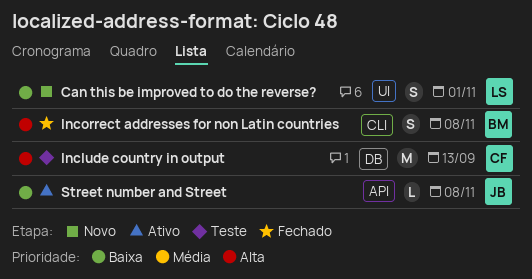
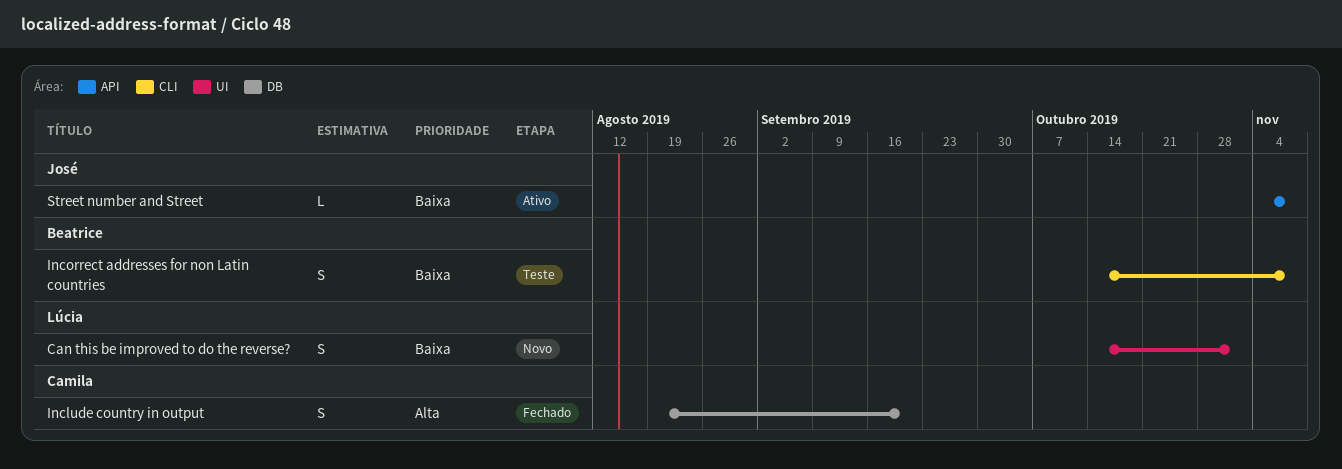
Include country in output, status: Teste -> Fechado
Include country in output, estimate: M -> S
Include country in output, due: Sep 13 -> Sep 20
Incorrect addresses for non Latin countries, status: Fechado -> Teste
Incorrect addresses for non Latin countries, priority: Alta -> Baixa

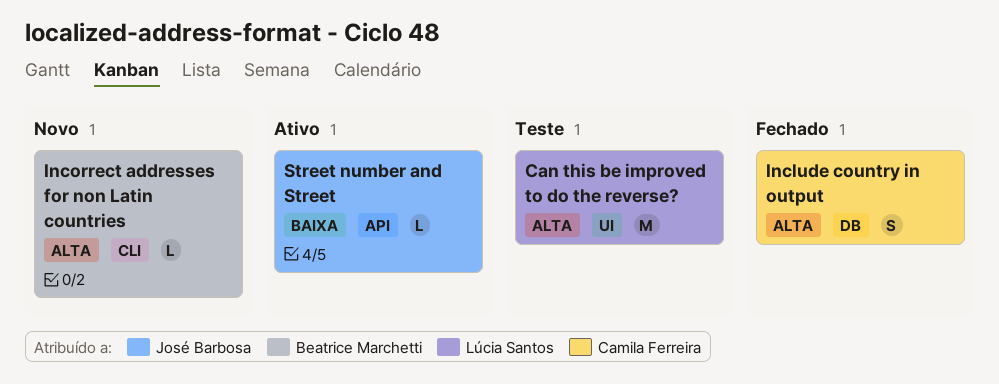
Can this be improved to do the reverse?, status: Novo -> Teste
Can this be improved to do the reverse?, priority: Baixa -> Alta
Can this be improved to do the reverse?, estimate: S -> M
Incorrect addresses for non Latin countries, status: Teste -> Novo
Incorrect addresses for non Latin countries, priority: Baixa -> Alta
Incorrect addresses for non Latin countries, estimate: S -> L

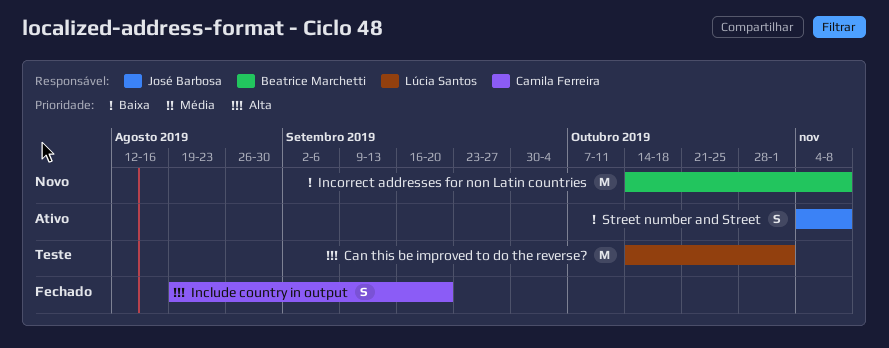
Incorrect addresses for non Latin countries, priority: Alta -> Baixa
Incorrect addresses for non Latin countries, estimate: L -> M
Street number and Street, estimate: L -> S

